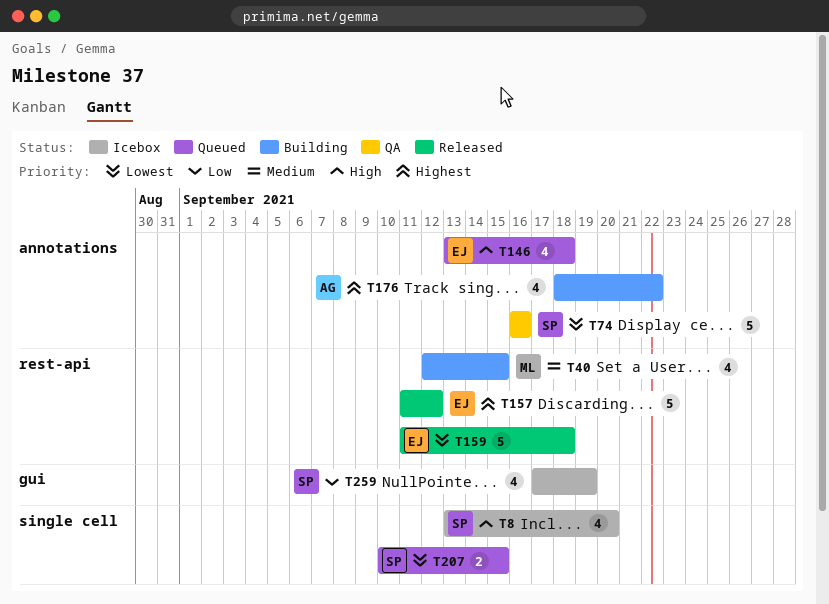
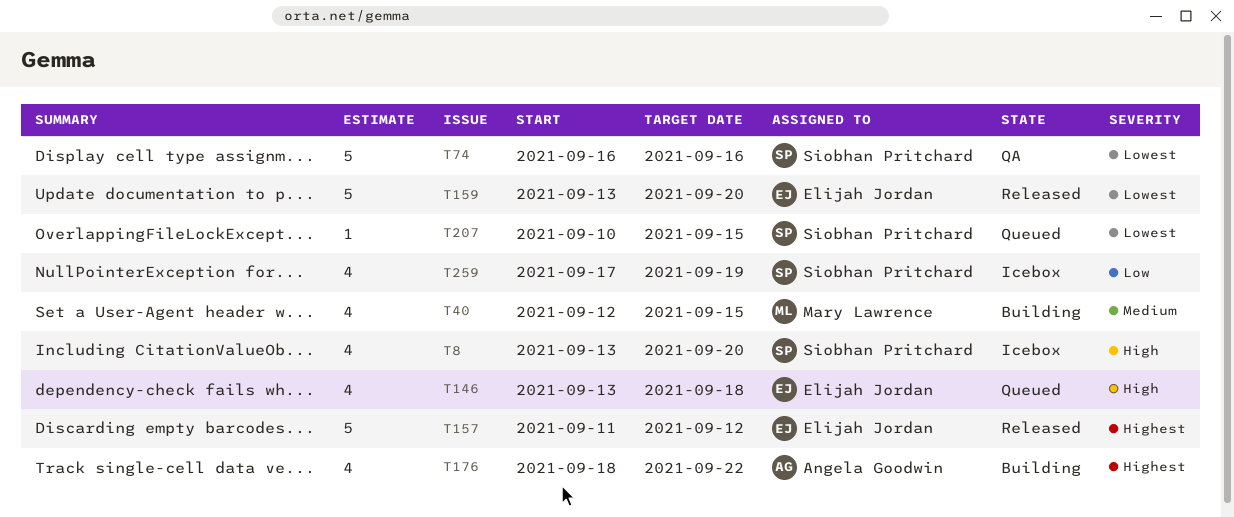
T159, start: Sep 11 -> Sep 13
T159, due: Sep 18 -> Sep 20
T207, estimate: 2 -> 1

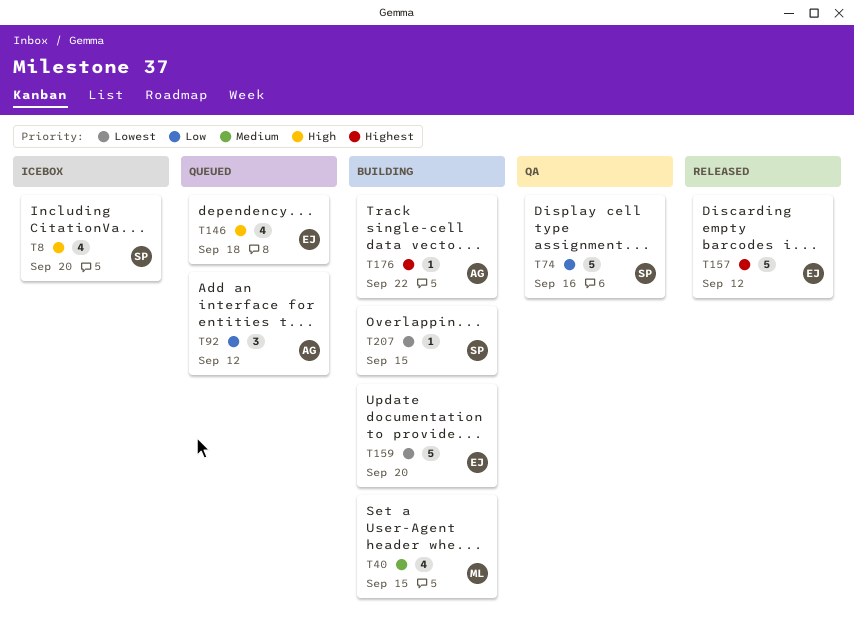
T74, priority: Lowest -> Low
T92: none -> present
T159, status: Released -> Building
T176, estimate: 4 -> 1
T207, status: Queued -> Building
T259: present -> none

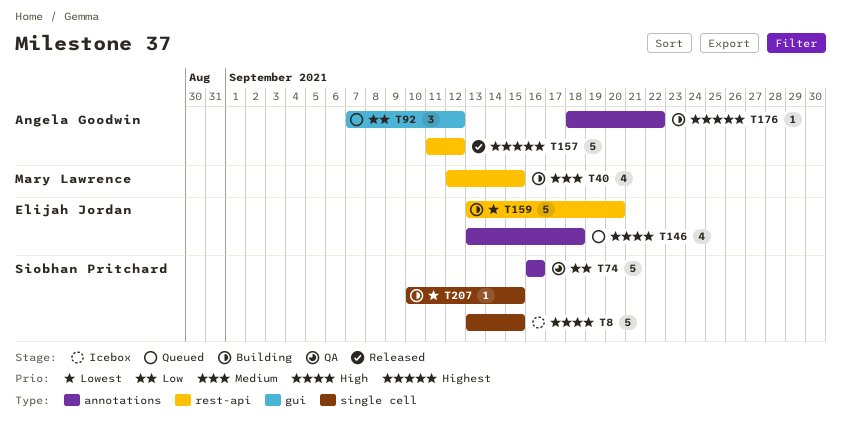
T8, estimate: 4 -> 5
T8, due: Sep 20 -> Sep 15
T157, owner: Elijah Jordan -> Angela Goodwin

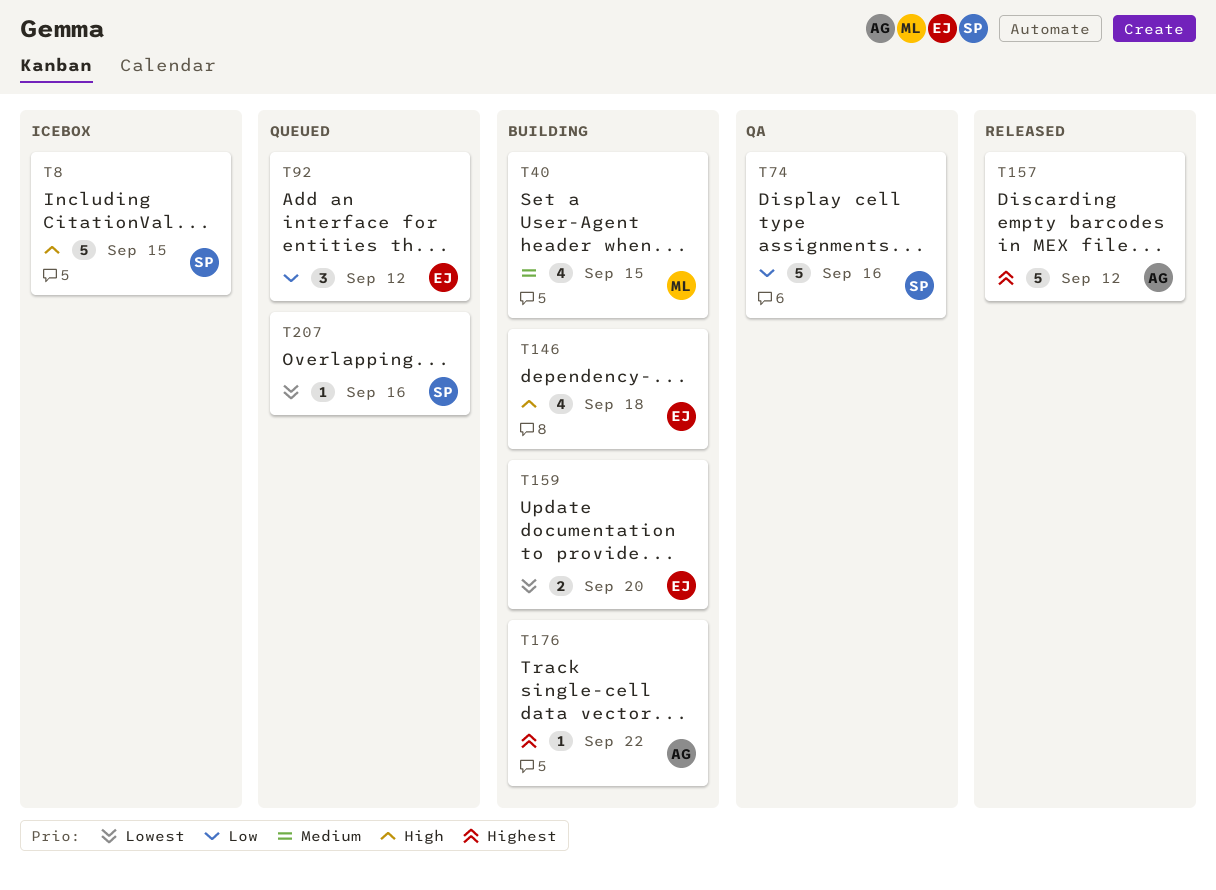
T92, owner: Angela Goodwin -> Elijah Jordan
T146, status: Queued -> Building
T159, estimate: 5 -> 2
T207, status: Building -> Queued
T207, due: Sep 15 -> Sep 16

